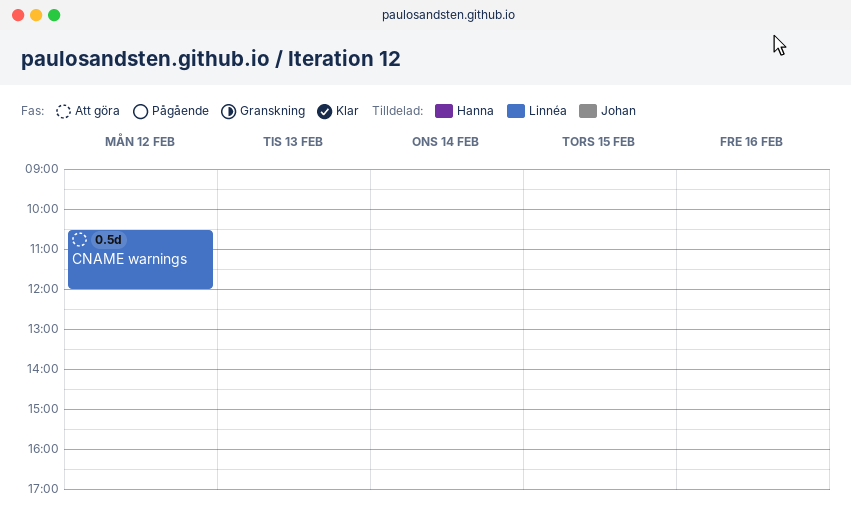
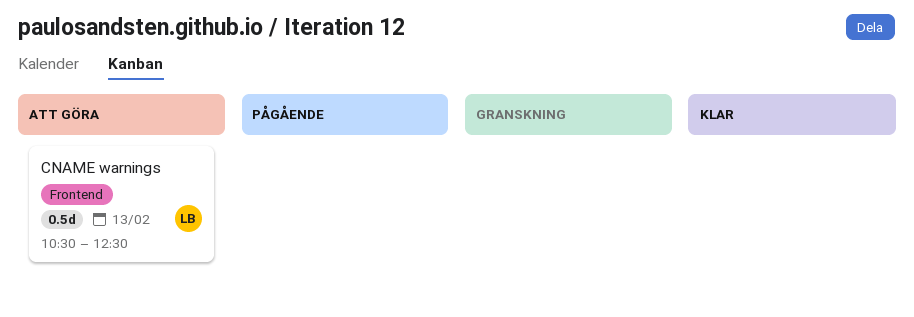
CNAME warnings, day: Feb 12 -> Feb 13
CNAME warnings, ends: 12:00 -> 12:30

